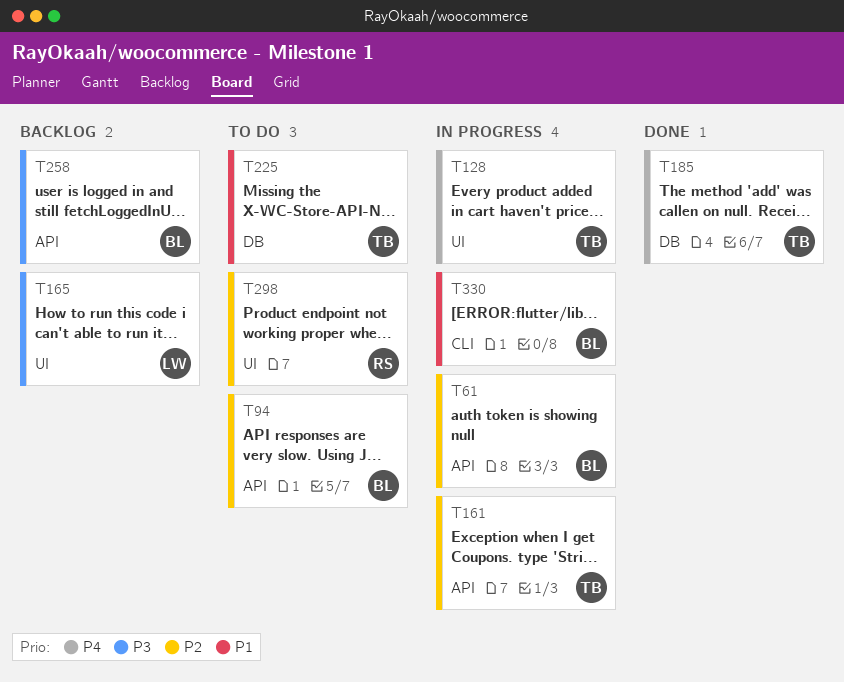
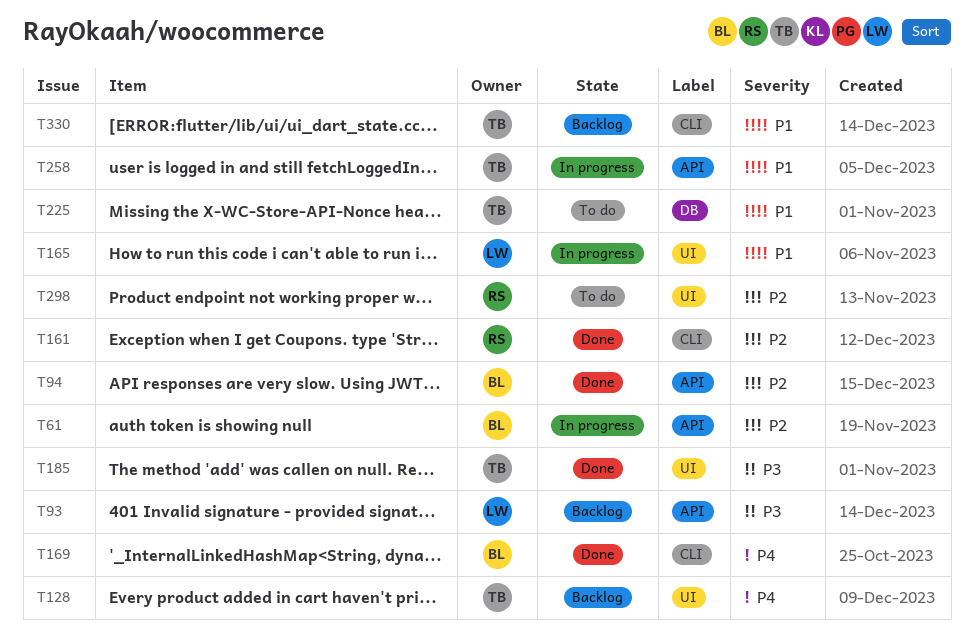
T93: none -> present
T94, status: To do -> Done
T128, status: In progress -> Backlog
T161, status: In progress -> Done
T161, owner: TB -> RS
T161, label: API -> CLI
T165, status: Backlog -> In progress
T165, priority: P3 -> P1
T169: none -> present
T185, priority: P4 -> P3
T185, label: DB -> UI
T258, status: Backlog -> In progress
T258, owner: BL -> TB
T258, priority: P3 -> P1
T330, status: In progress -> Backlog
T330, owner: BL -> TB

